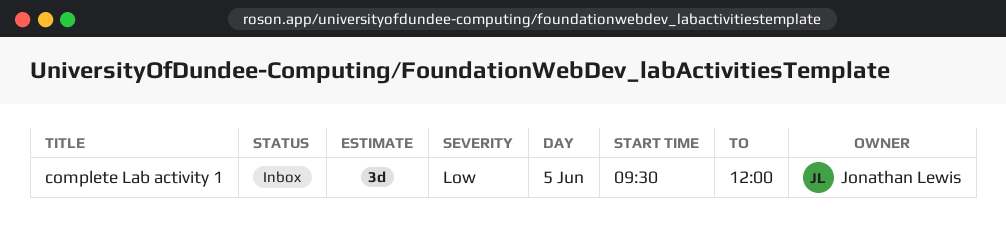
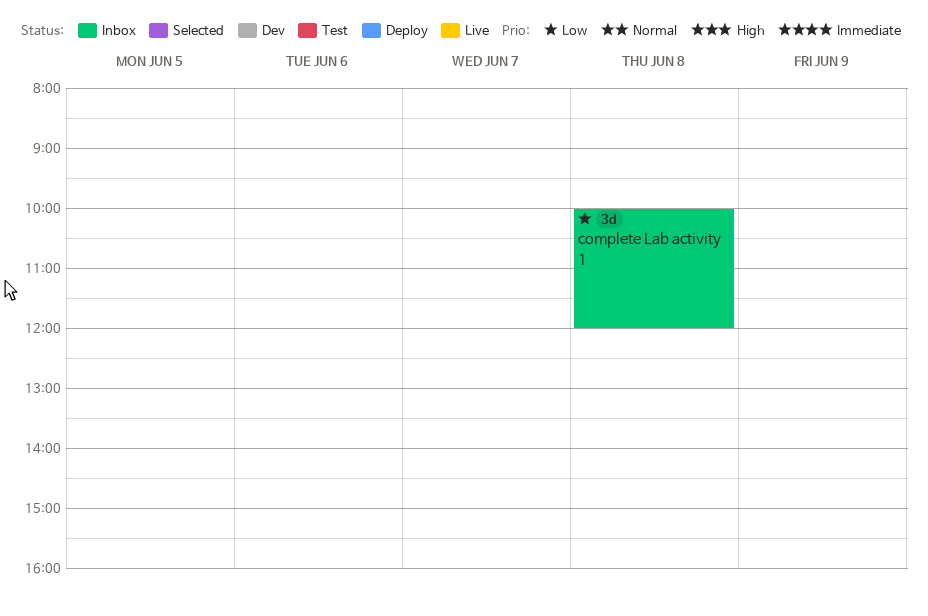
complete Lab activity 1, day: Jun 5 -> Jun 8
complete Lab activity 1, begins: 09:30 -> 10:00

